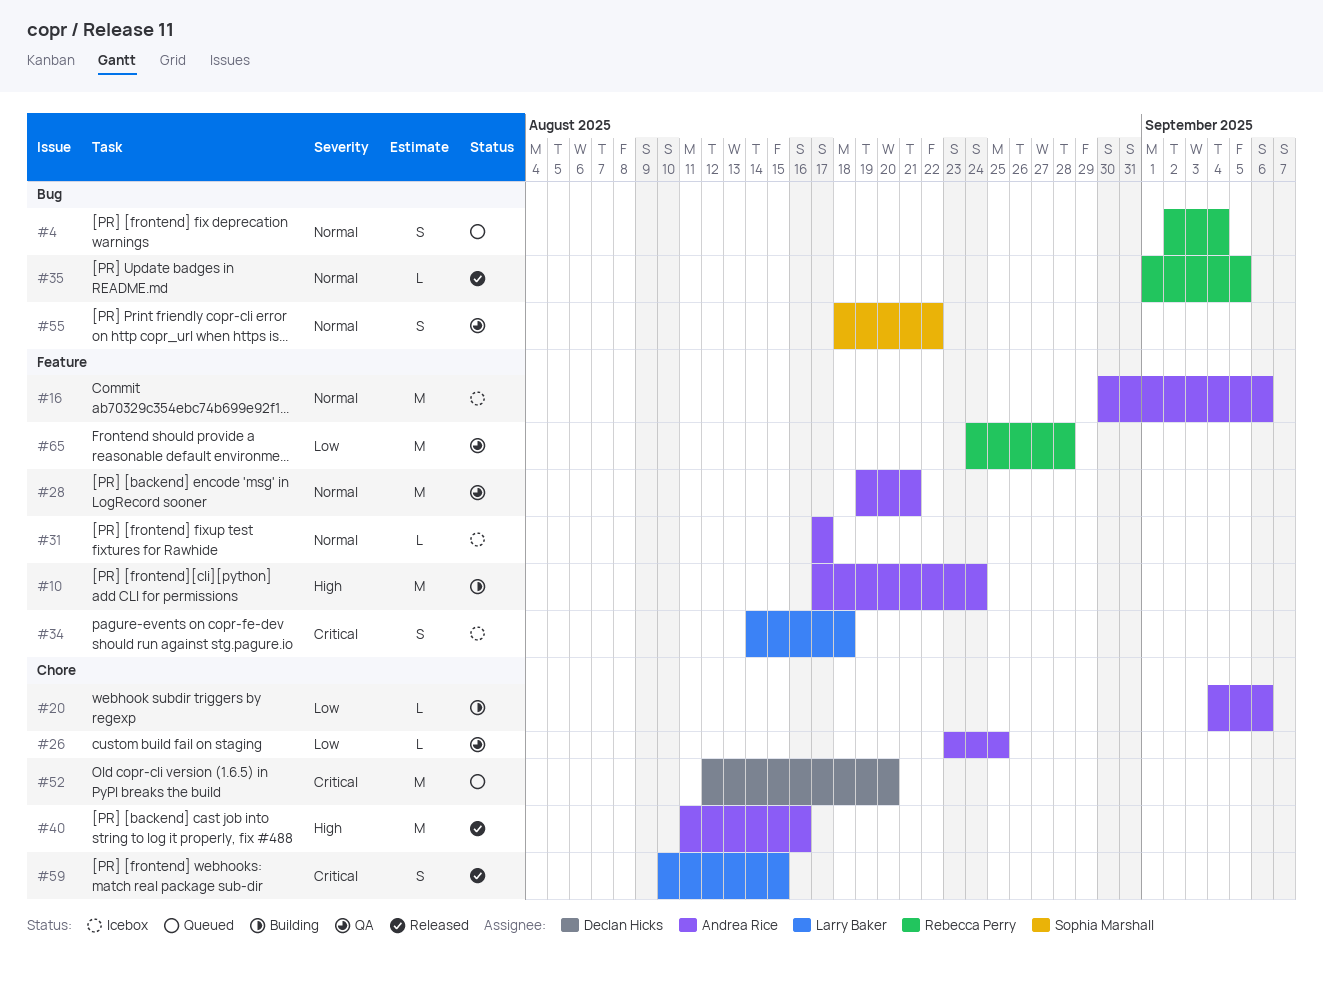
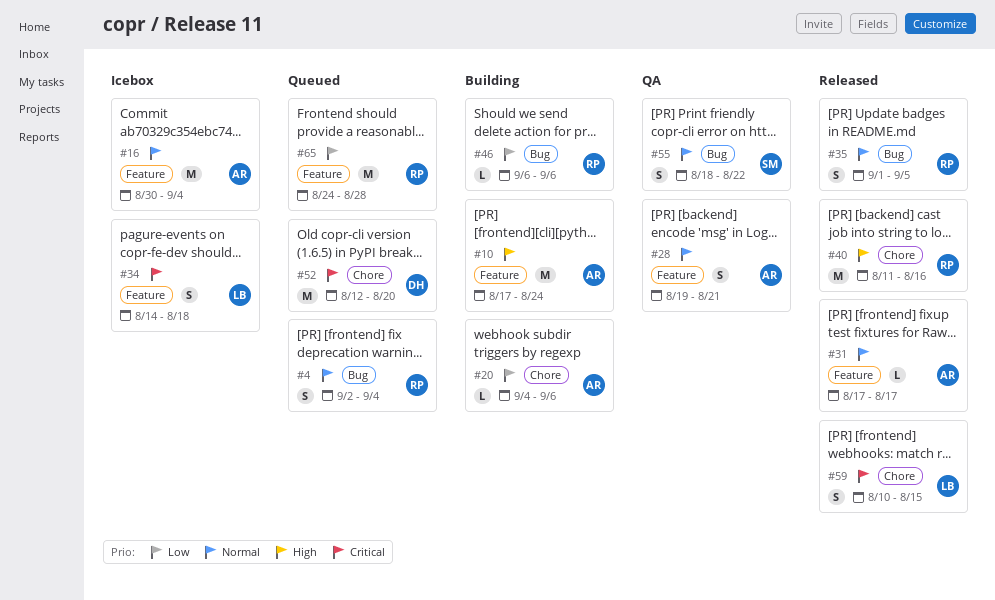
#16, due: Sep 6 -> Sep 4
#26: present -> none
#28, estimate: M -> S
#31, status: Icebox -> Released
#35, estimate: L -> S
#40, owner: Andrea Rice -> Rebecca Perry
#46: none -> present
#65, status: QA -> Queued

